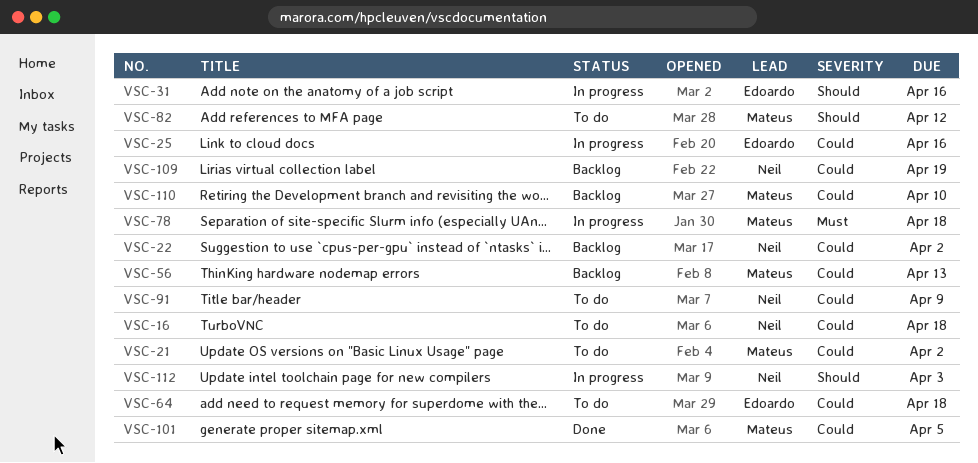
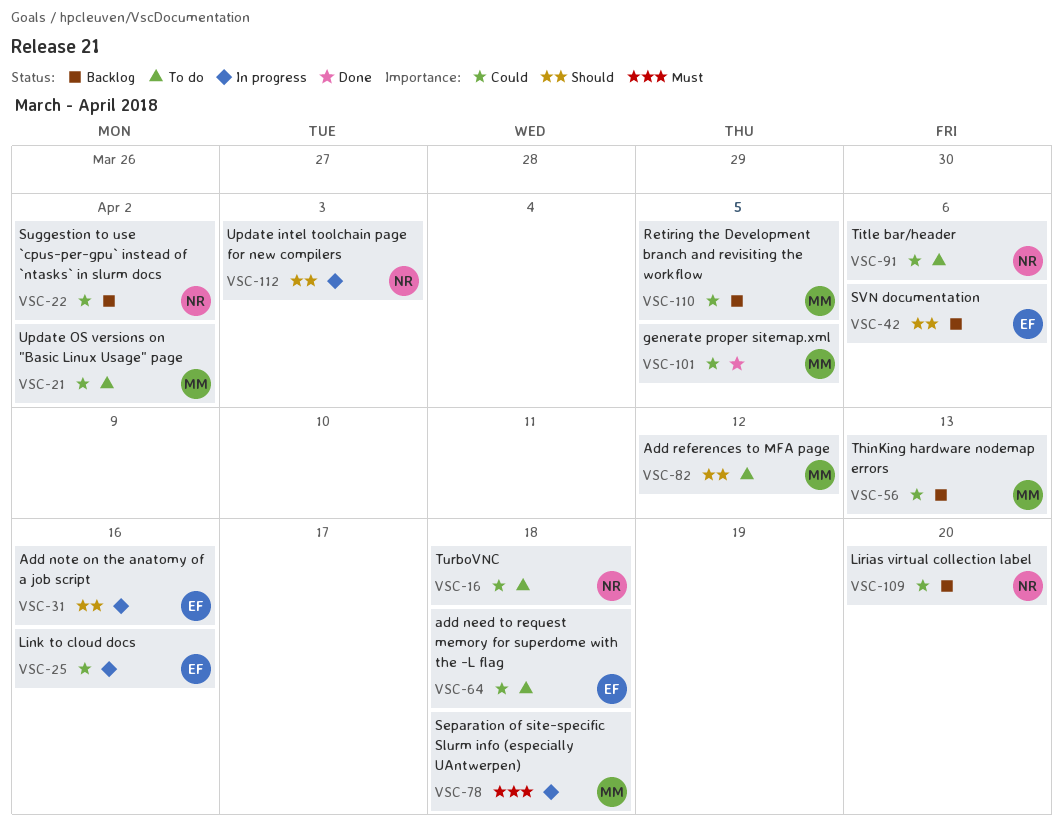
VSC-42: none -> present
VSC-91, due: Apr 9 -> Apr 6
VSC-109, due: Apr 19 -> Apr 20
VSC-110, due: Apr 10 -> Apr 5

